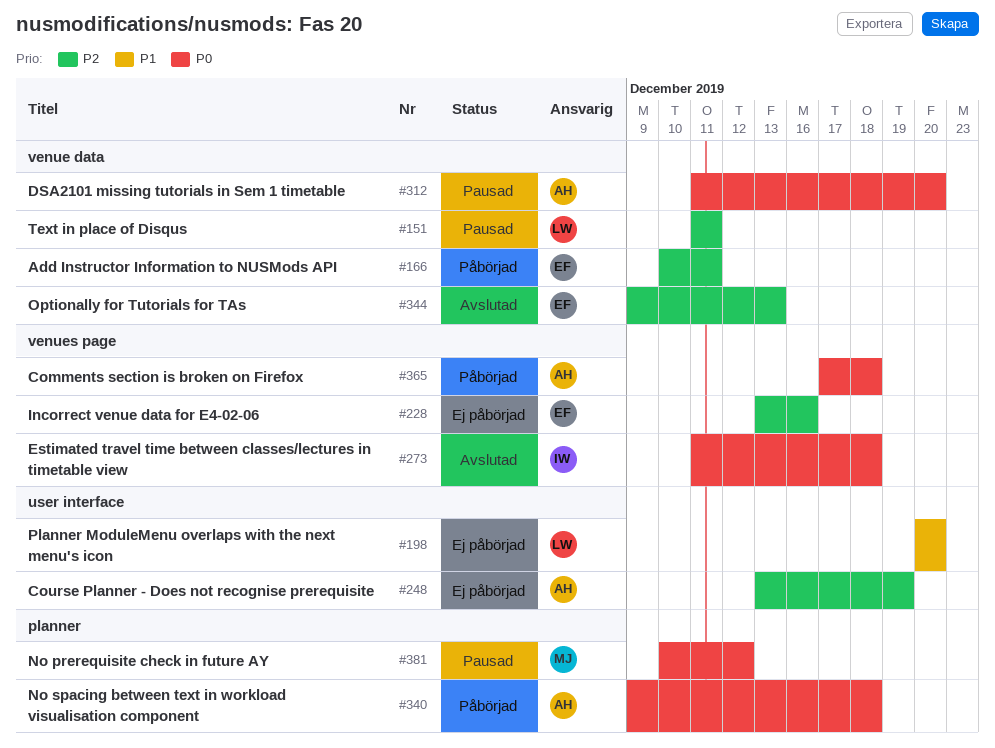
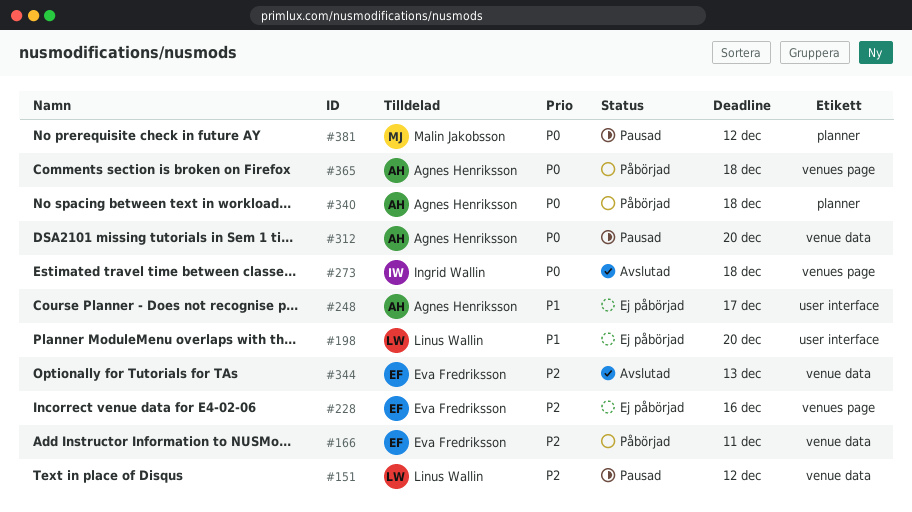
#151, due: Dec 11 -> Dec 12
#248, priority: P2 -> P1
#248, due: Dec 19 -> Dec 17

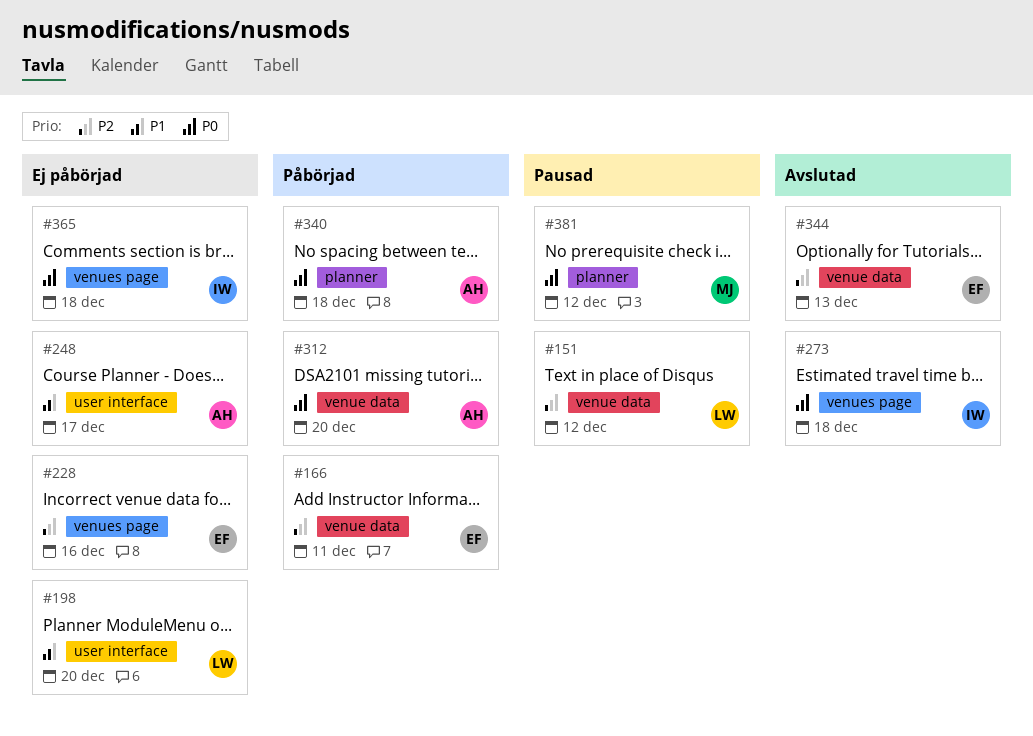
#312, status: Pausad -> Påbörjad
#365, status: Påbörjad -> Ej påbörjad
#365, owner: Agnes Henriksson -> Ingrid Wallin

